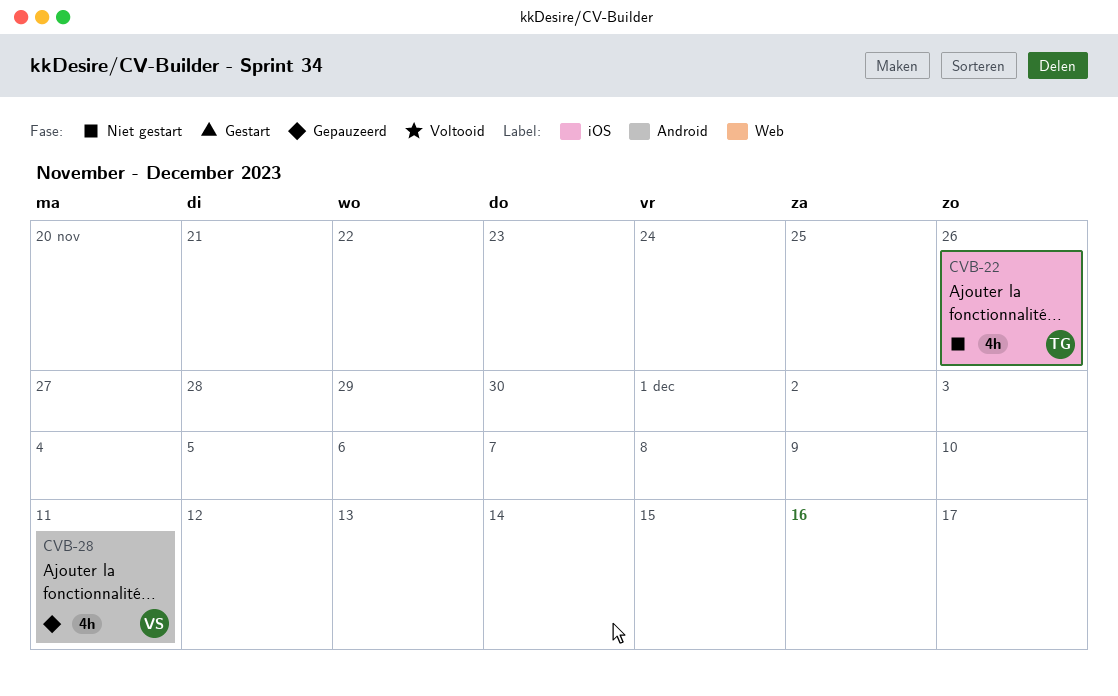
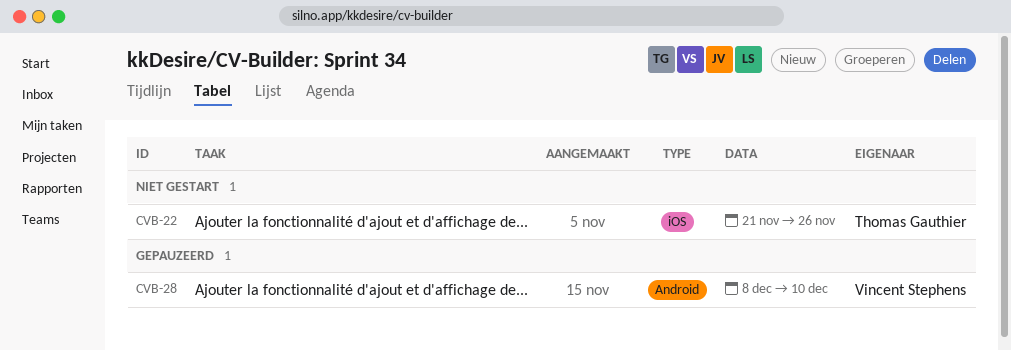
CVB-28, due: Dec 11 -> Dec 10

